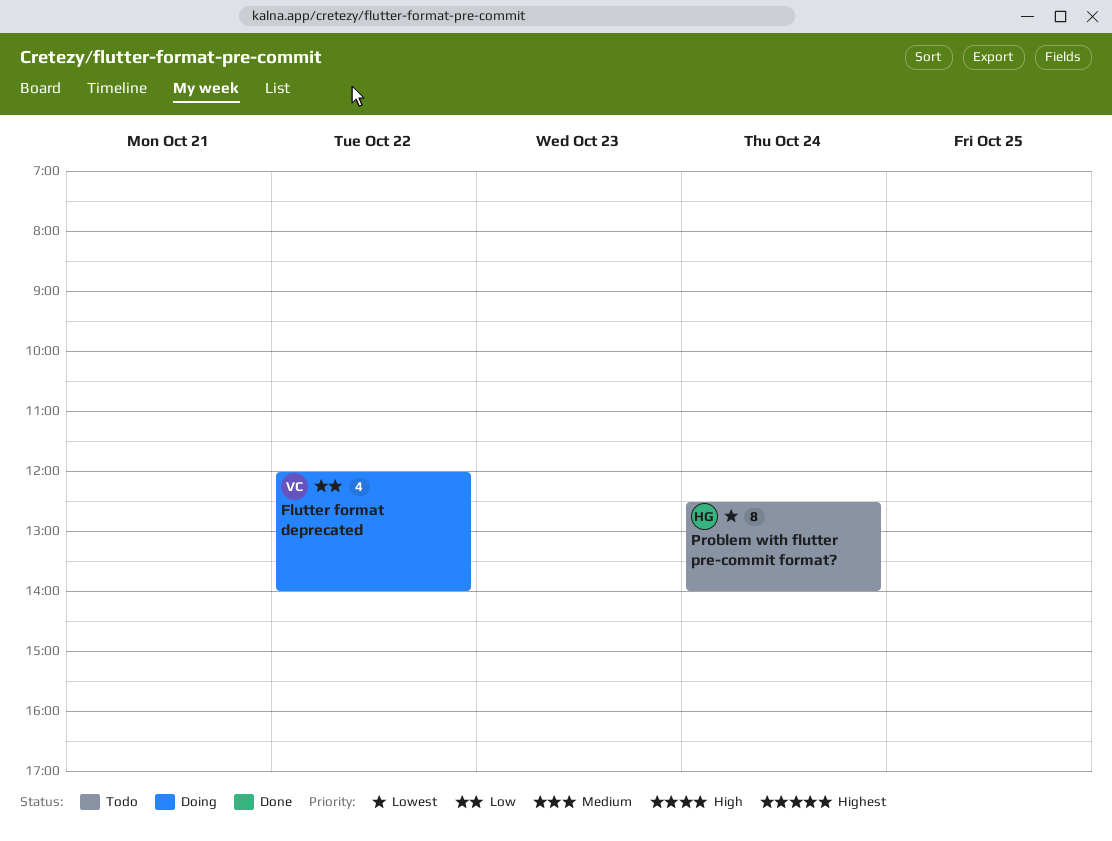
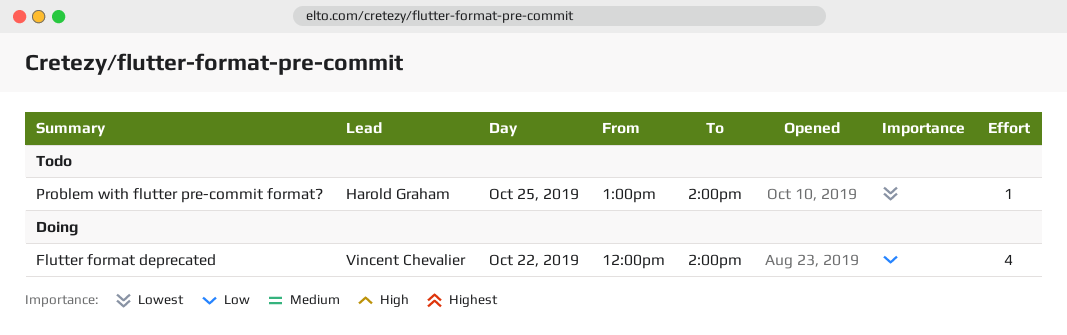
Problem with flutter pre-commit format?, estimate: 8 -> 1
Problem with flutter pre-commit format?, day: Oct 24 -> Oct 25
Problem with flutter pre-commit format?, begins: 12:30 -> 13:00

